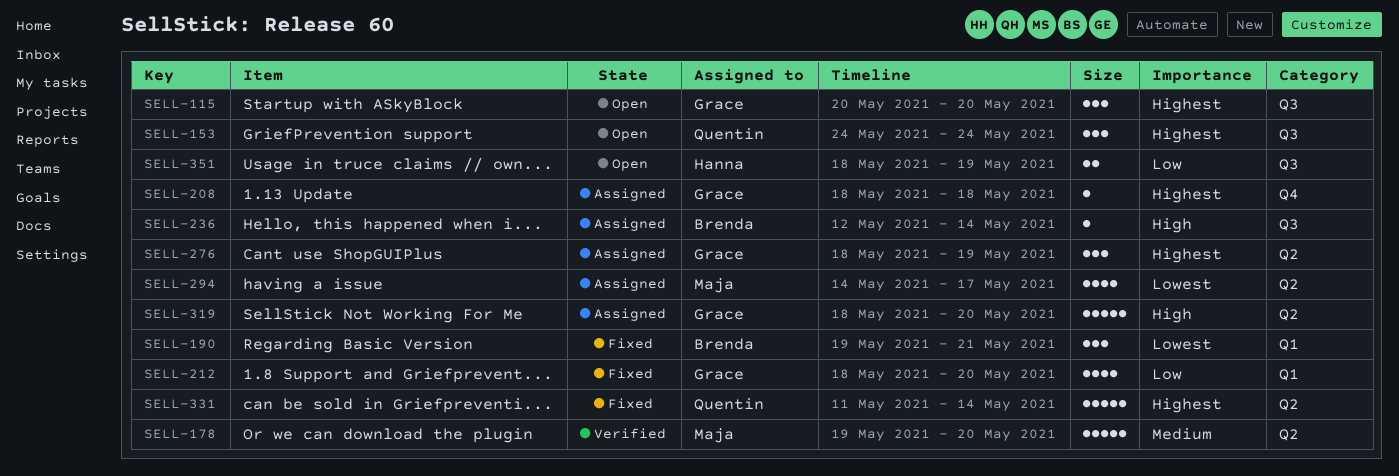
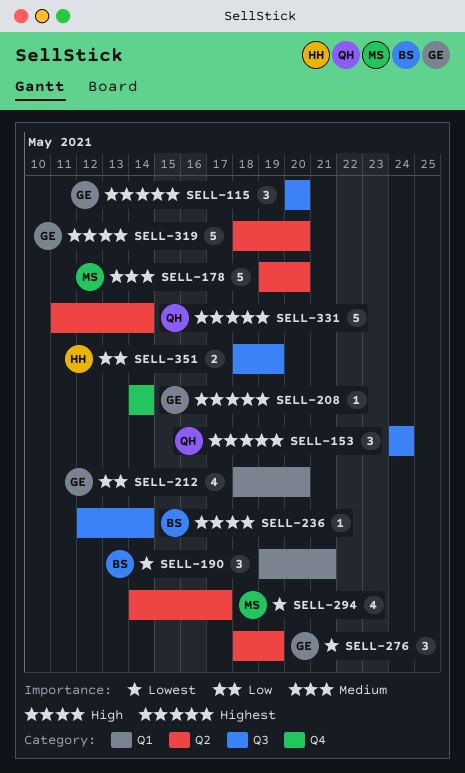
SELL-208, start: May 18 -> May 14
SELL-208, due: May 18 -> May 14
SELL-276, priority: Highest -> Lowest

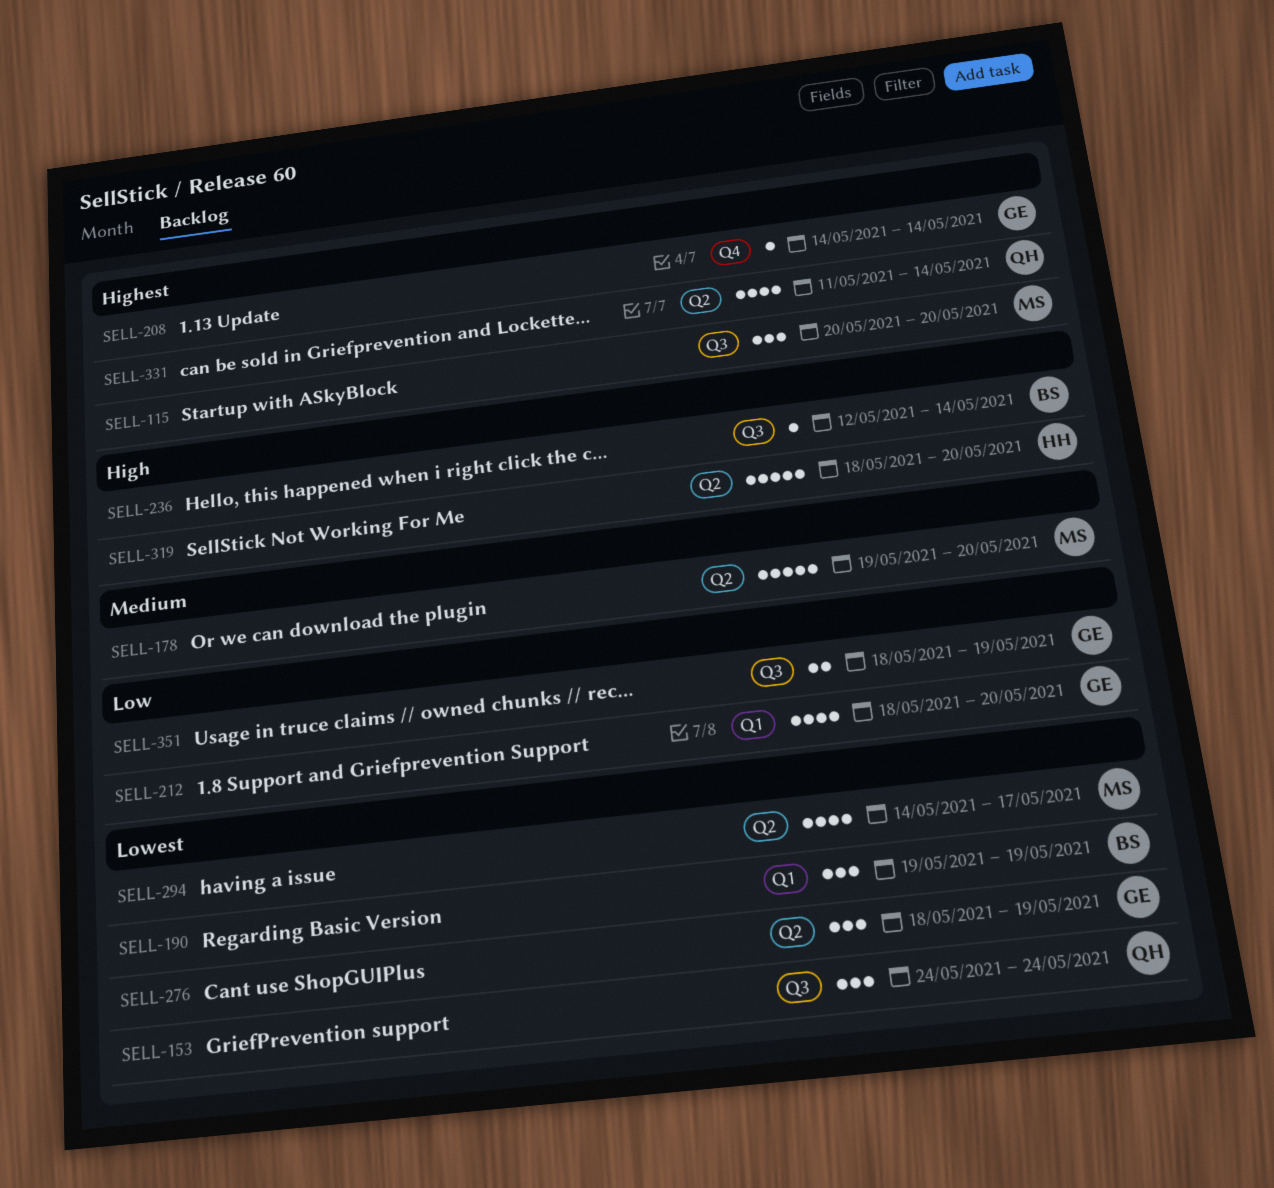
SELL-115, owner: GE -> MS
SELL-153, priority: Highest -> Lowest
SELL-190, due: May 21 -> May 19
SELL-319, owner: GE -> HH
SELL-331, estimate: 5 -> 4
SELL-351, owner: HH -> GE

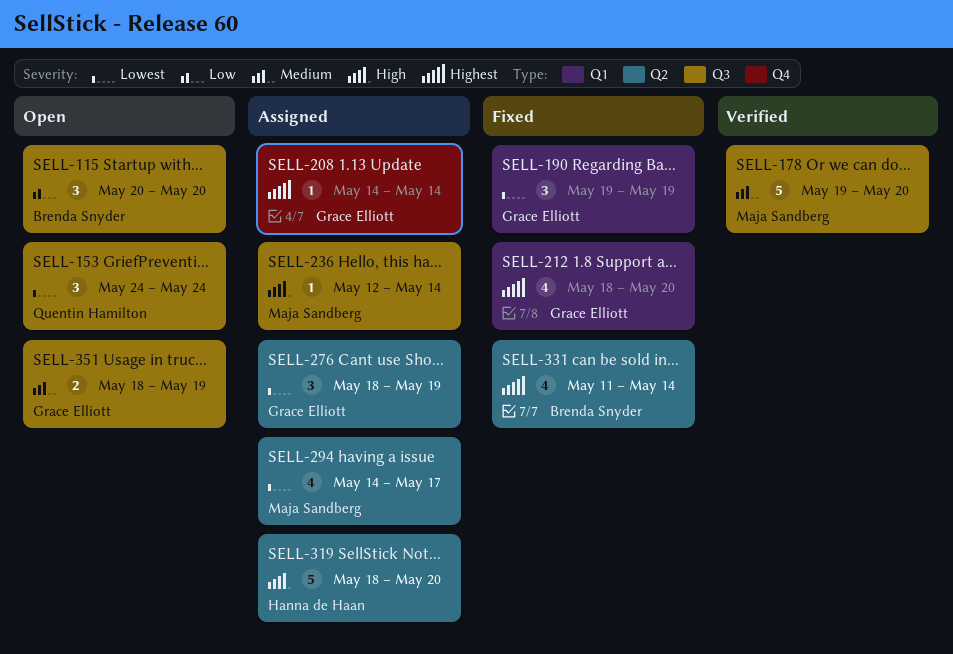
SELL-115, owner: Maja Sandberg -> Brenda Snyder
SELL-115, priority: Highest -> Low
SELL-178, label: Q2 -> Q3
SELL-190, owner: Brenda Snyder -> Grace Elliott
SELL-212, priority: Low -> Highest
SELL-236, owner: Brenda Snyder -> Maja Sandberg
SELL-331, owner: Quentin Hamilton -> Brenda Snyder
SELL-351, priority: Low -> Medium

